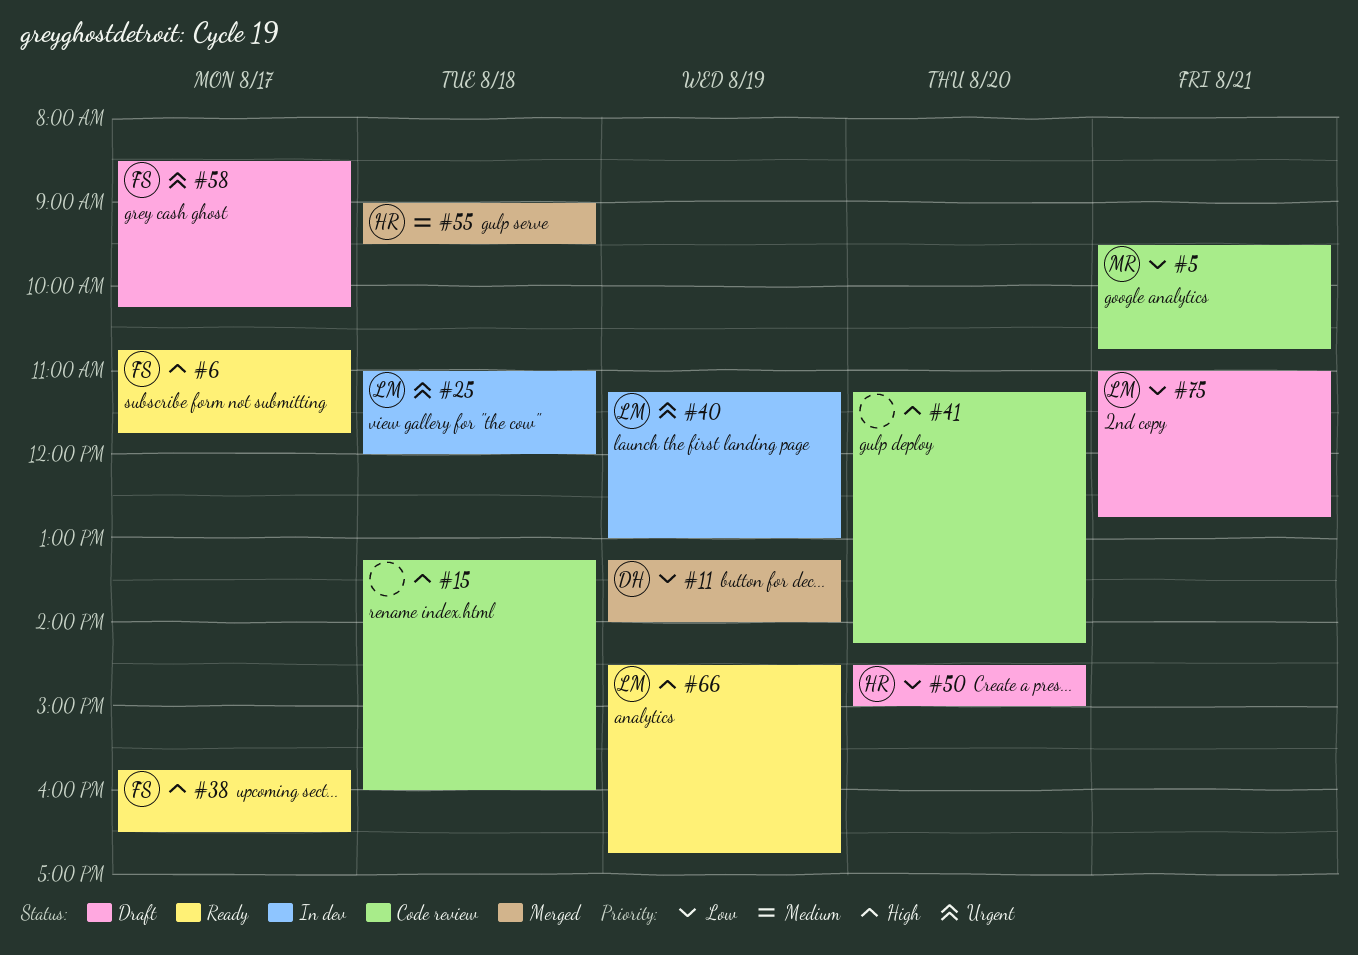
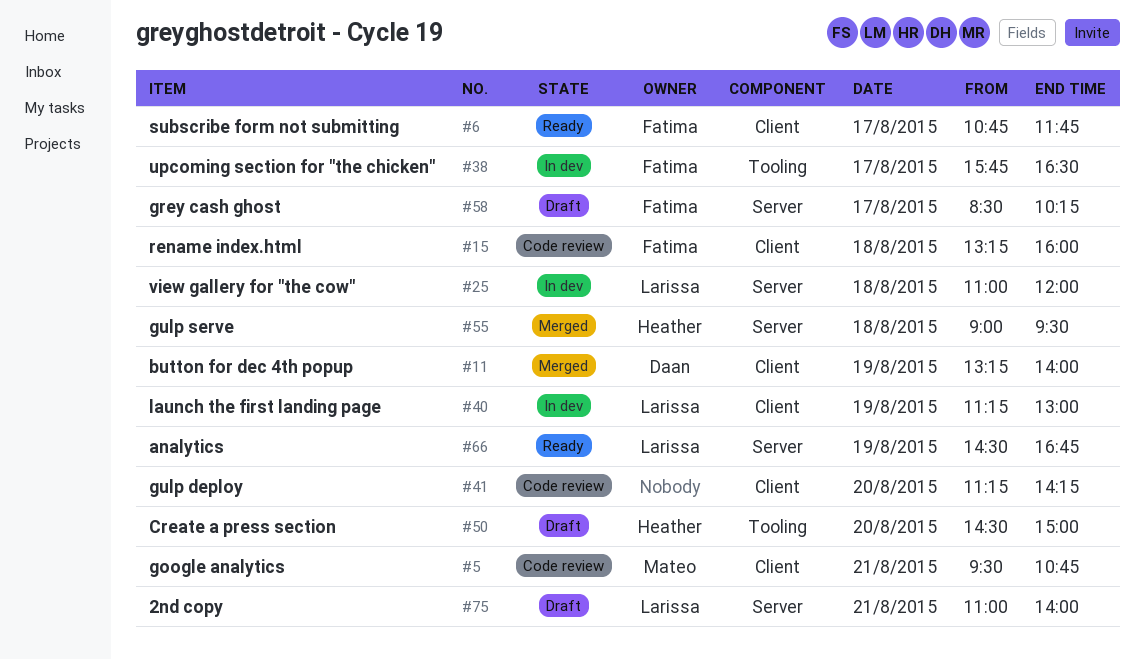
#15, owner: none -> Fatima
#38, status: Ready -> In dev
#75, ends: 12:45 -> 14:00

